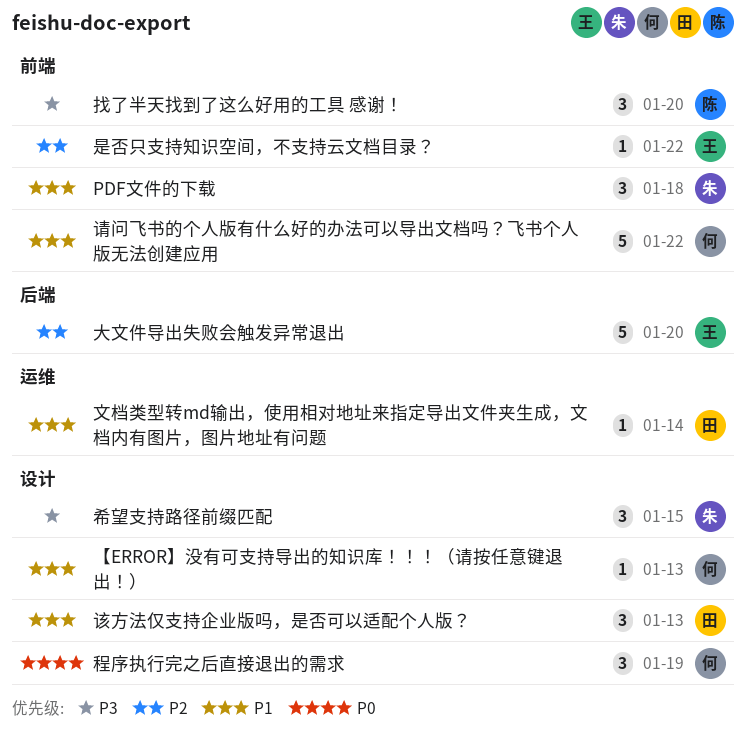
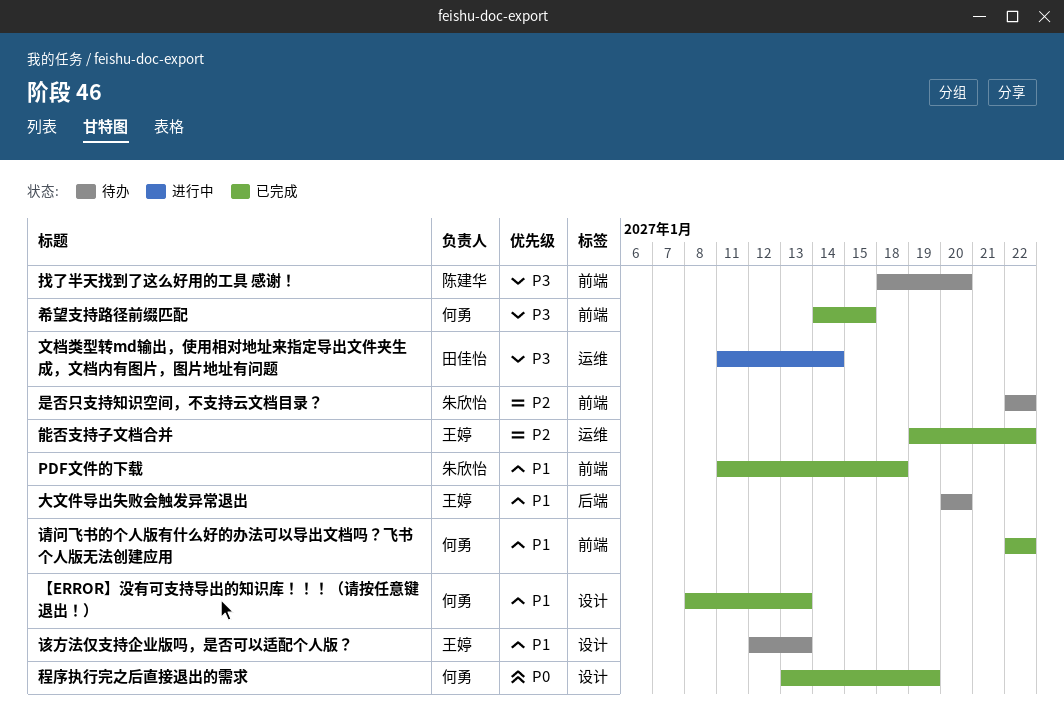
大文件导出失败会触发异常退出, priority: P2 -> P1
希望支持路径前缀匹配, owner: 朱欣怡 -> 何勇
希望支持路径前缀匹配, label: 设计 -> 前端
文档类型转md输出，使用相对地址来指定导出文件夹生成，文档内有图片，图片地址有问题, priority: P1 -> P3
是否只支持知识空间，不支持云文档目录？, owner: 王婷 -> 朱欣怡
能否支持子文档合并: none -> present
该方法仅支持企业版吗，是否可以适配个人版？, owner: 田佳怡 -> 王婷

